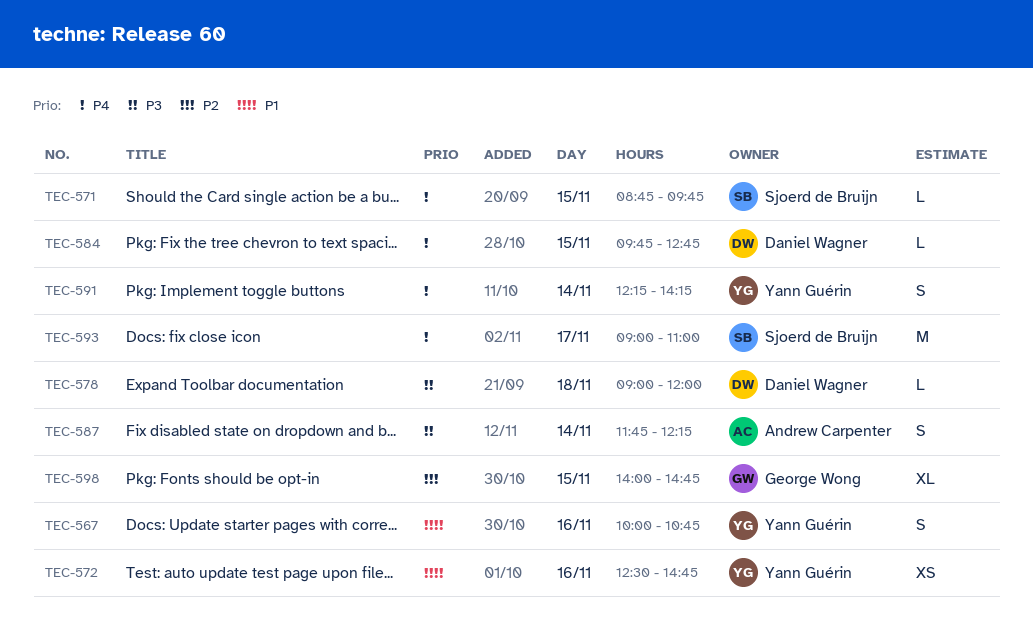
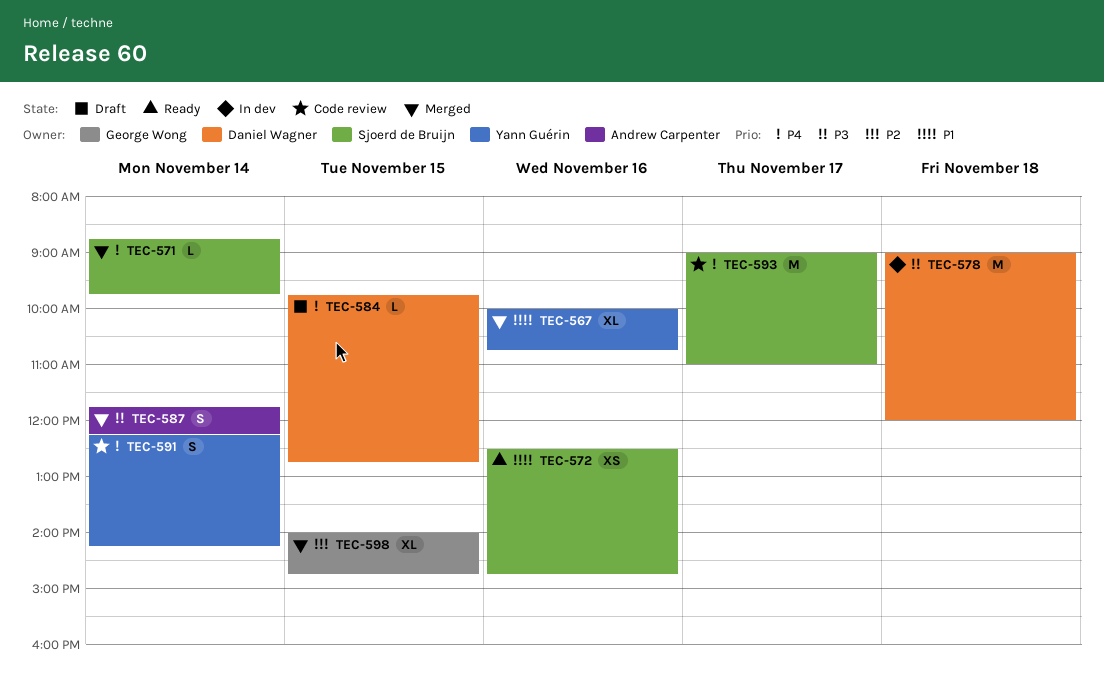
TEC-567, estimate: S -> XL
TEC-571, day: Nov 15 -> Nov 14
TEC-572, owner: Yann Guérin -> Sjoerd de Bruijn
TEC-578, estimate: L -> M

